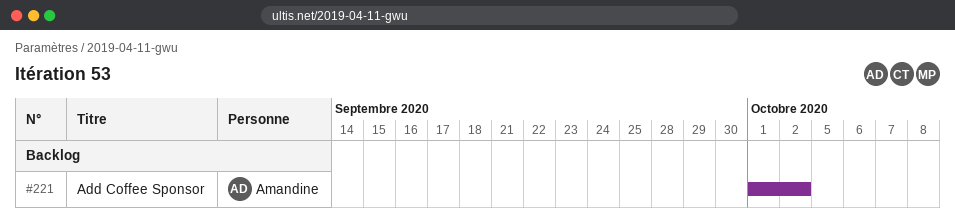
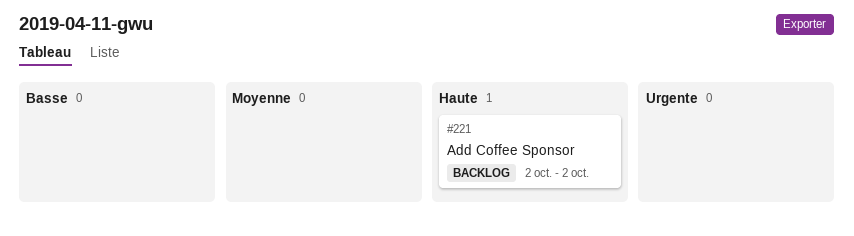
#221, start: Oct 1 -> Oct 2

